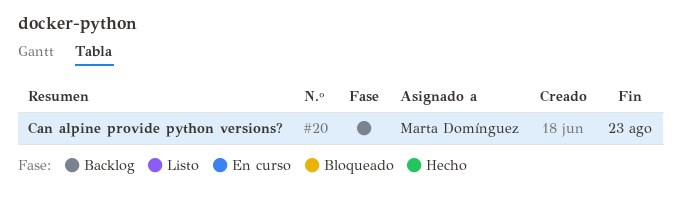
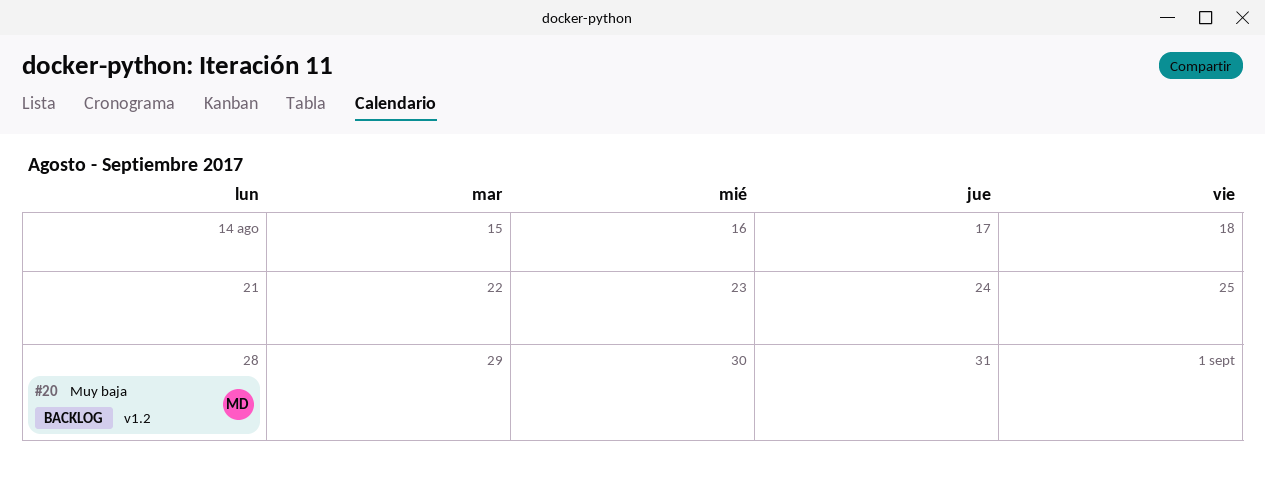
#20, due: Aug 23 -> Aug 28

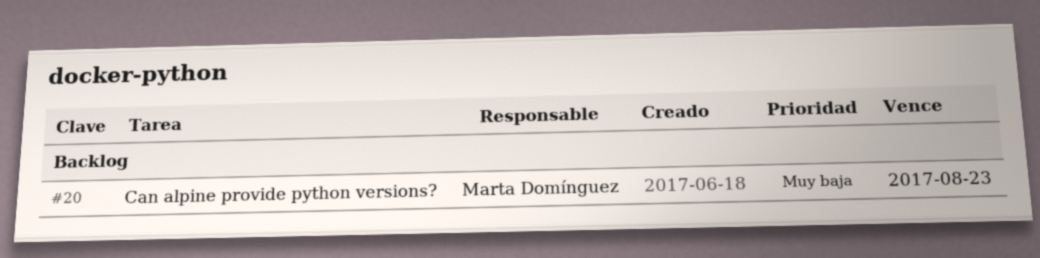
#20, due: Aug 28 -> Aug 23

